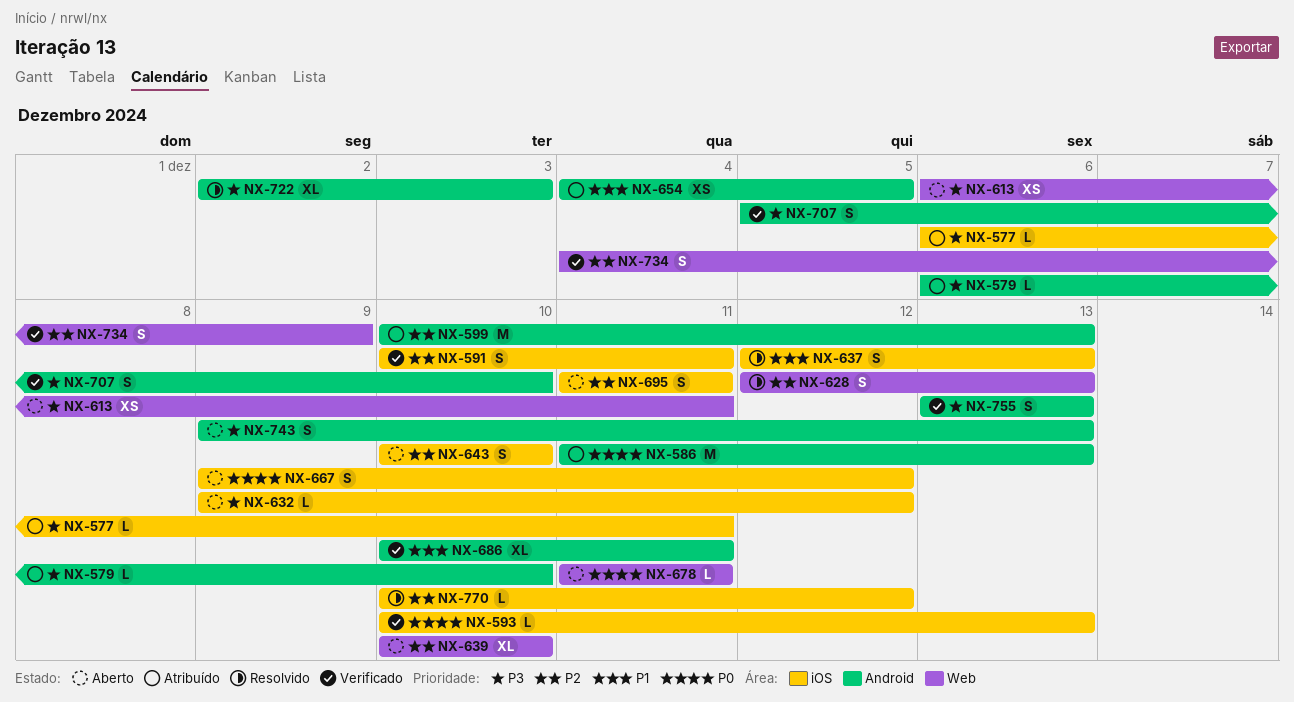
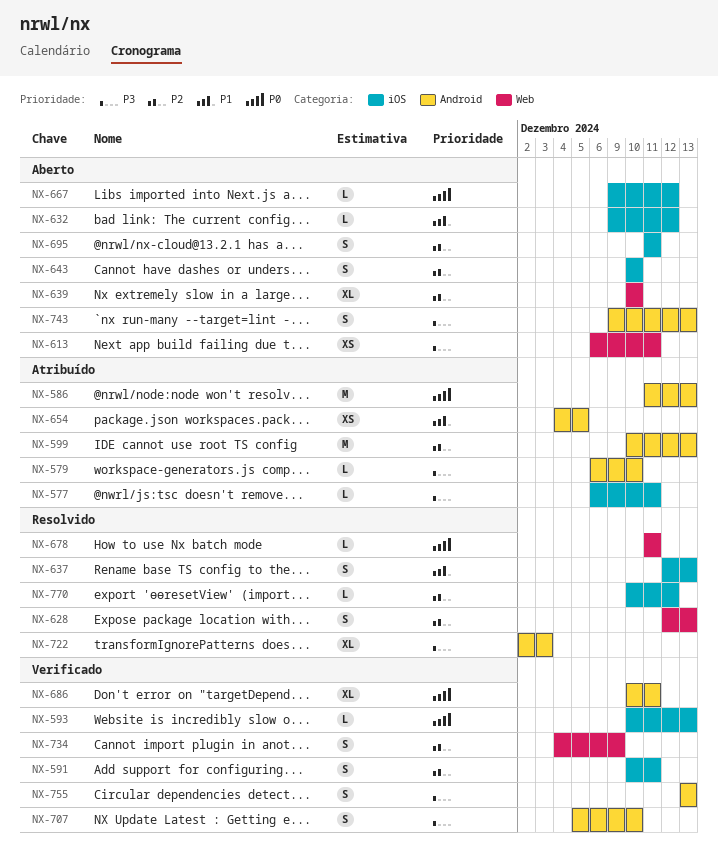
NX-632, priority: P3 -> P1
NX-667, estimate: S -> L
NX-678, status: Aberto -> Resolvido
NX-686, priority: P1 -> P0

